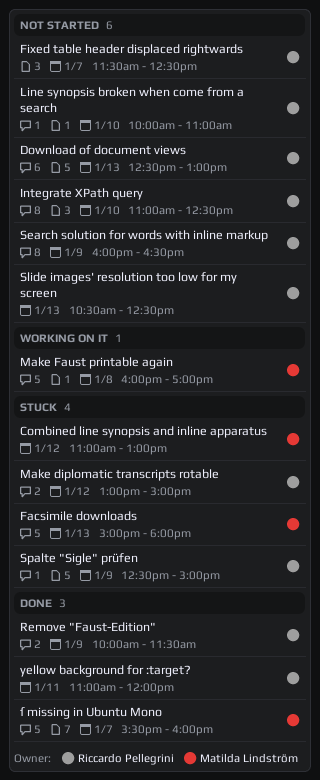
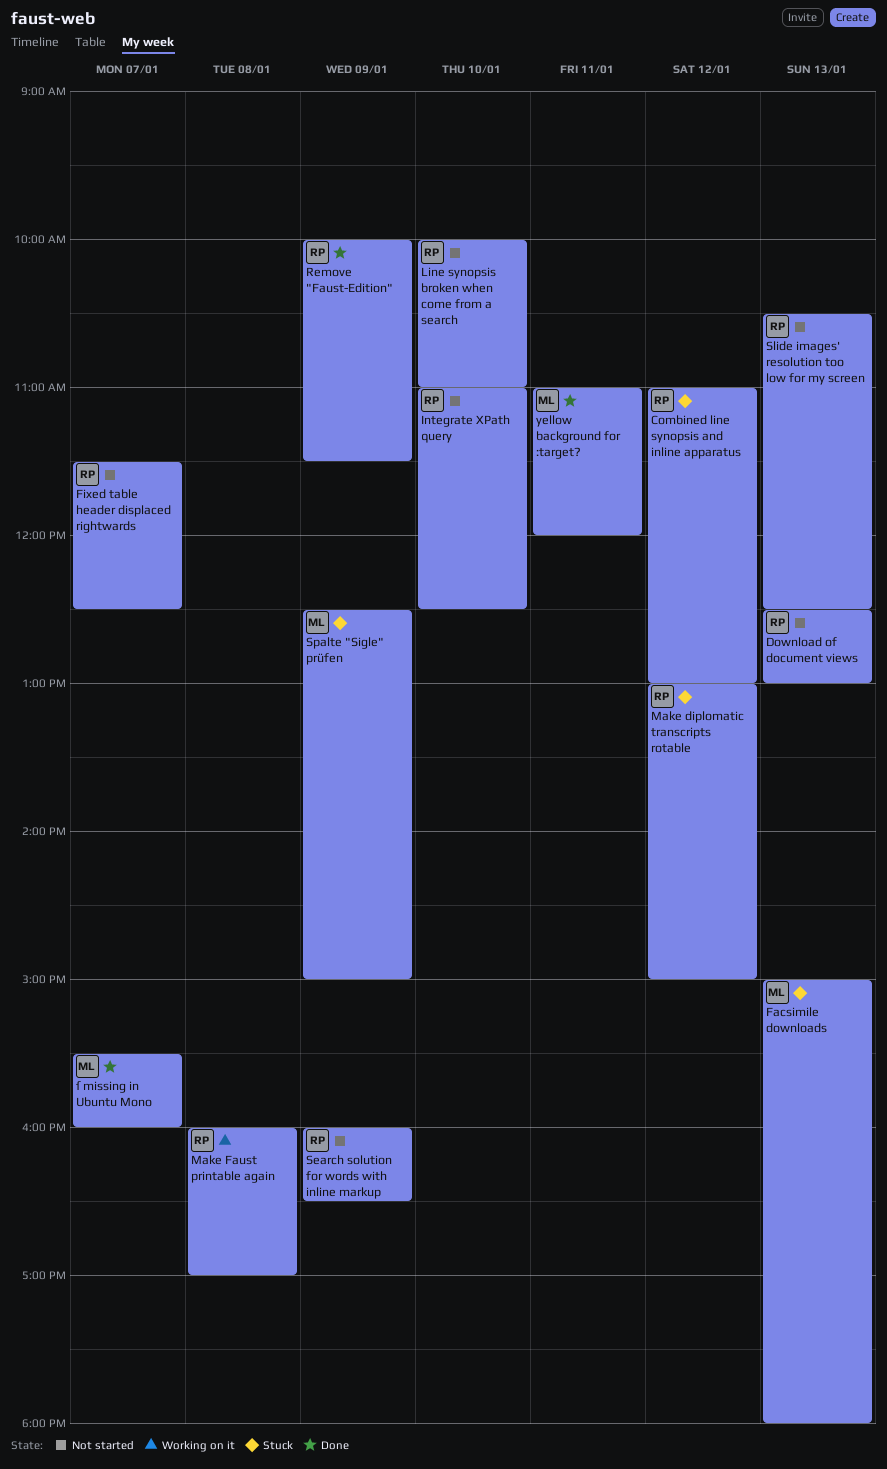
Combined line synopsis and inline apparatus, owner: Matilda Lindström -> Riccardo Pellegrini
Make Faust printable again, owner: Matilda Lindström -> Riccardo Pellegrini
Spalte "Sigle" prüfen, owner: Riccardo Pellegrini -> Matilda Lindström
yellow background for :target?, owner: Riccardo Pellegrini -> Matilda Lindström

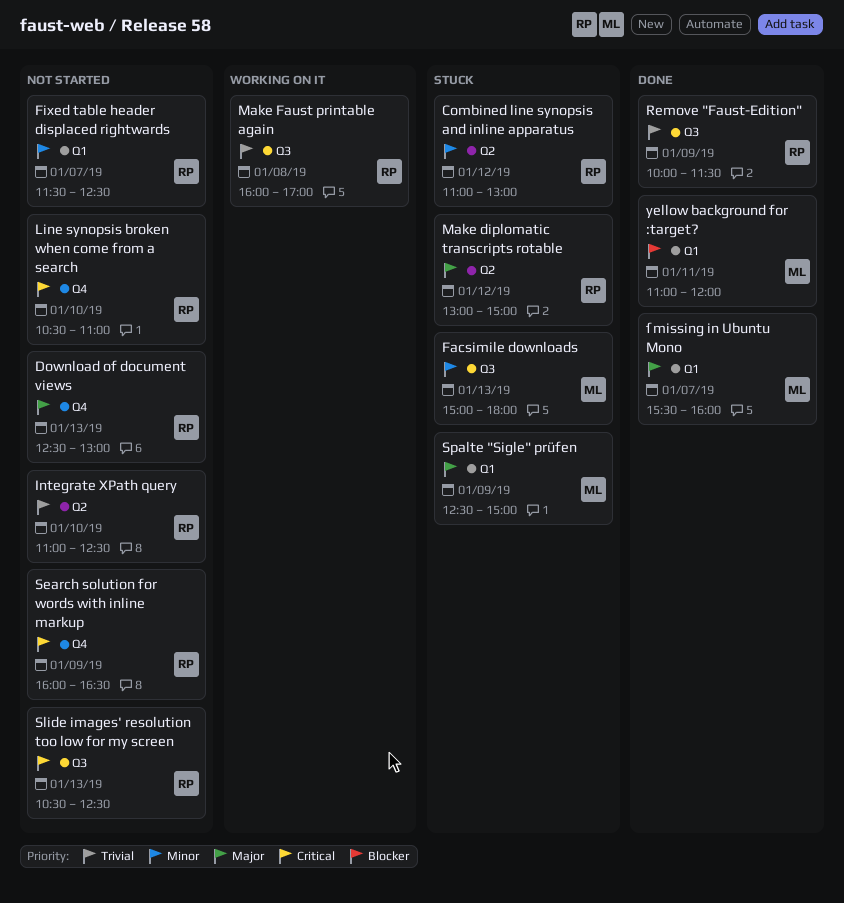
Line synopsis broken when come from a search, begins: 10:00 -> 10:30

